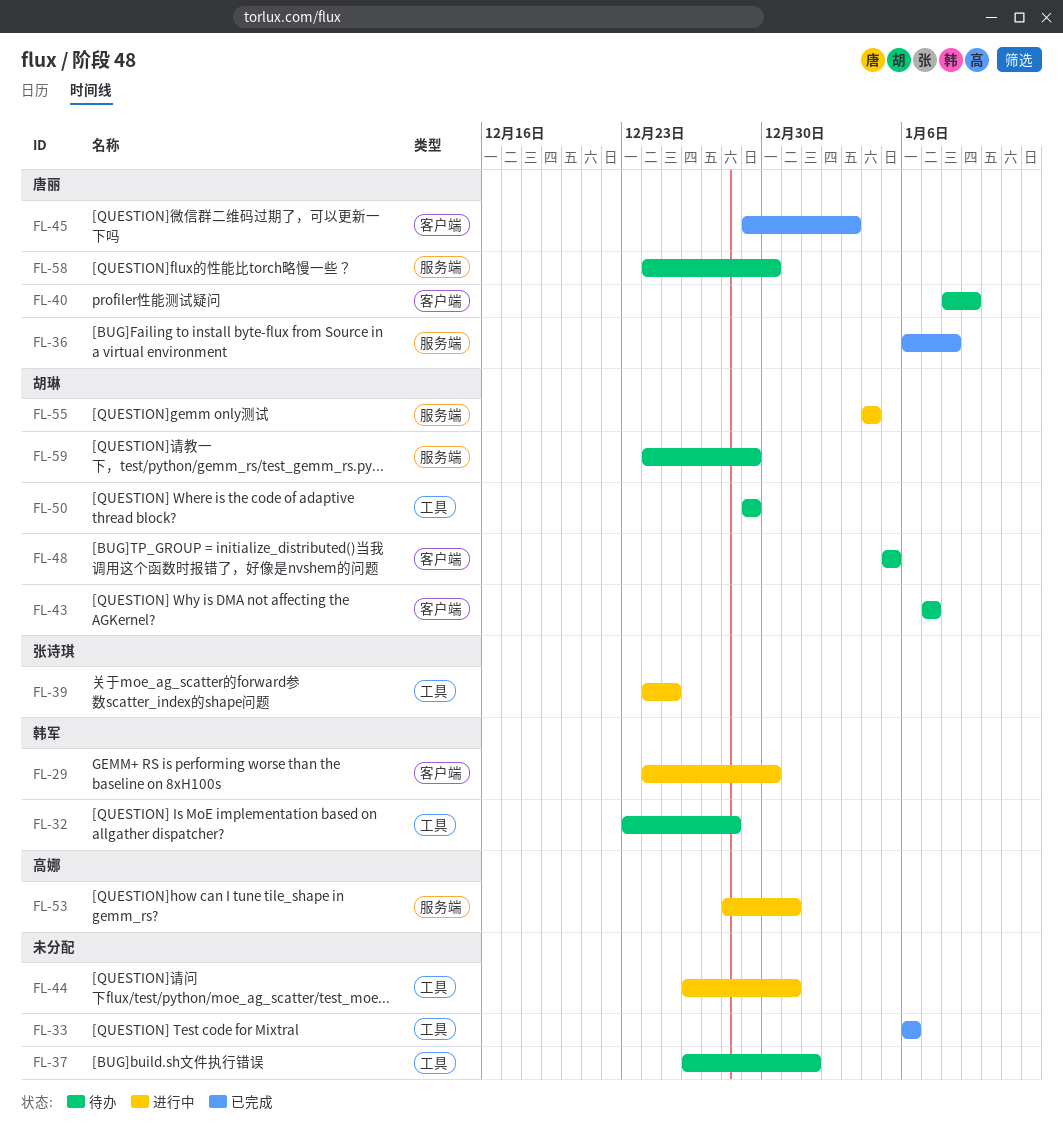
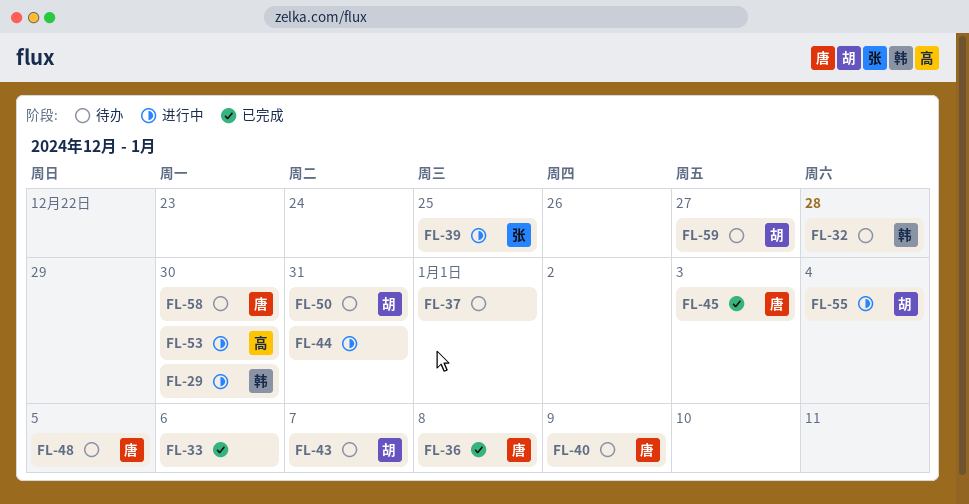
FL-48, owner: 胡琳 -> 唐丽
FL-50, due: Dec 29 -> Dec 31
FL-53, due: Dec 31 -> Dec 30
FL-59, due: Dec 29 -> Dec 27

